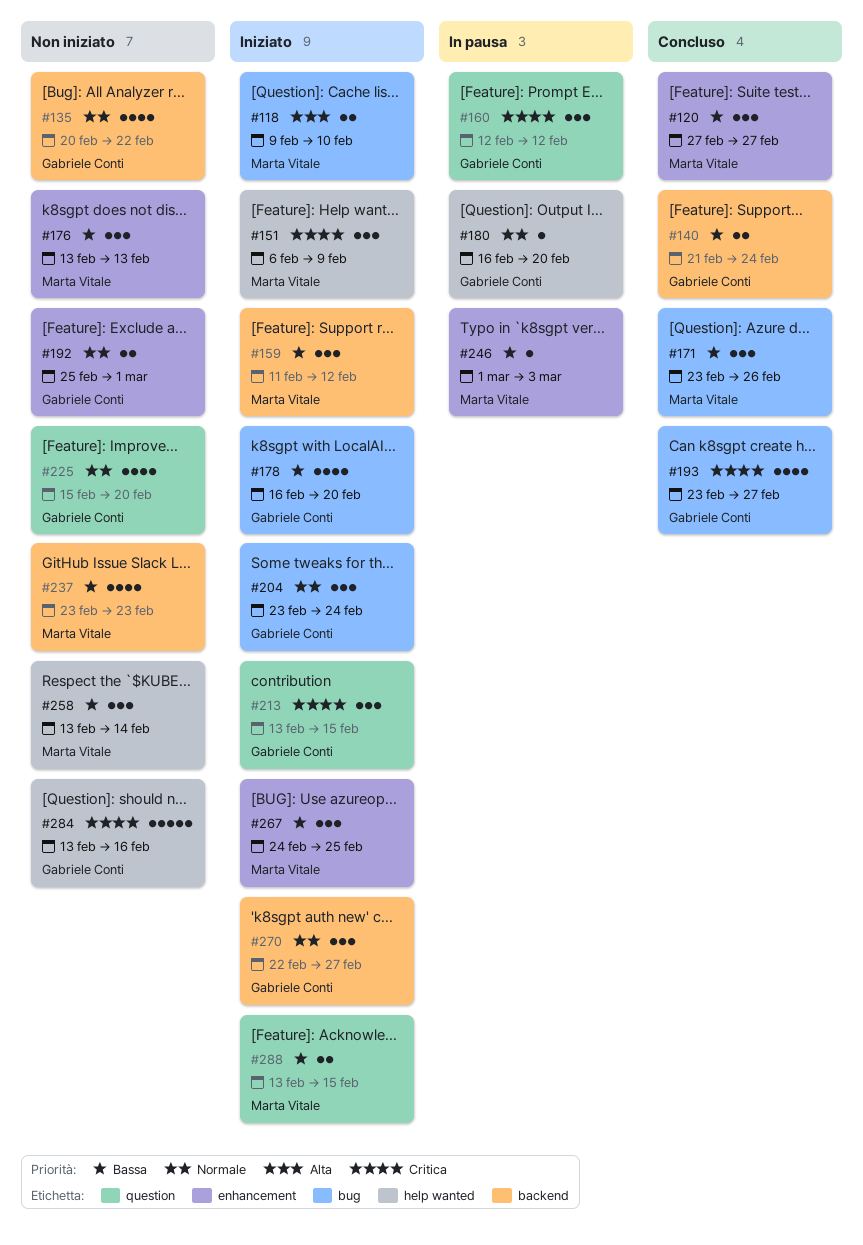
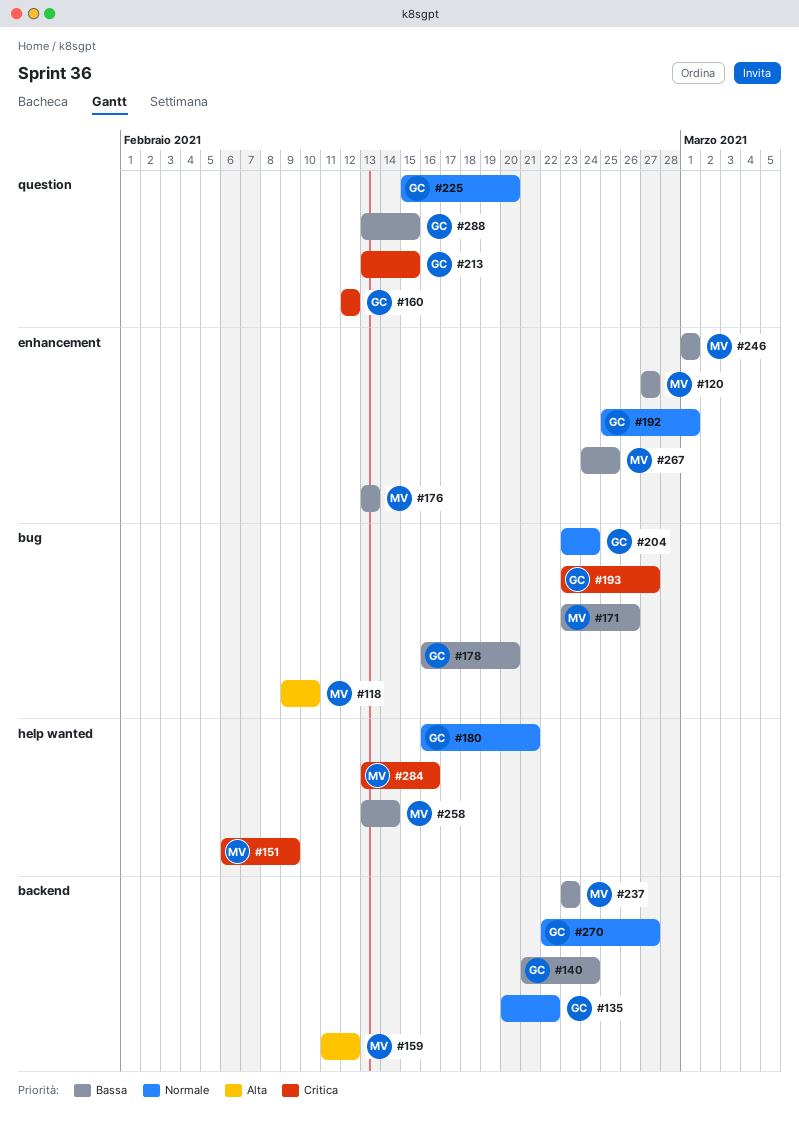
#159, priority: Bassa -> Alta
#180, due: Feb 20 -> Feb 21
#246, due: Mar 3 -> Mar 1
#284, owner: Gabriele Conti -> Marta Vitale
#288, owner: Marta Vitale -> Gabriele Conti

